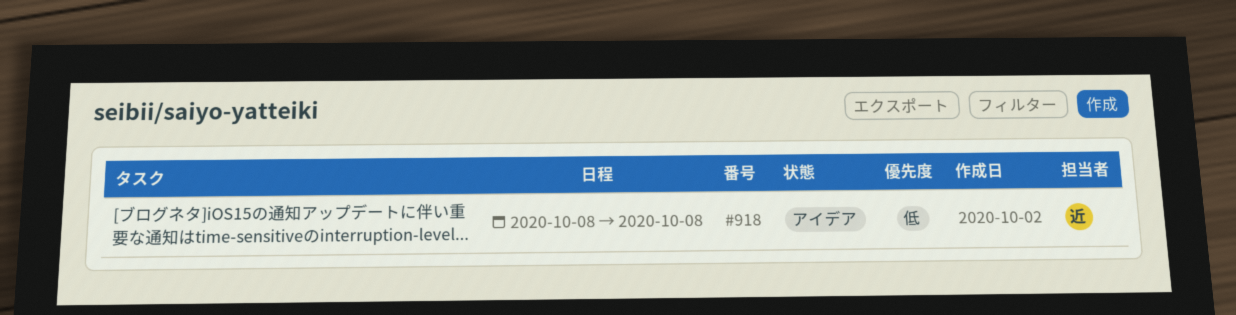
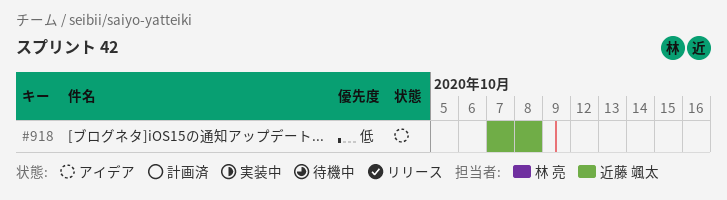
#918, start: Oct 8 -> Oct 7

